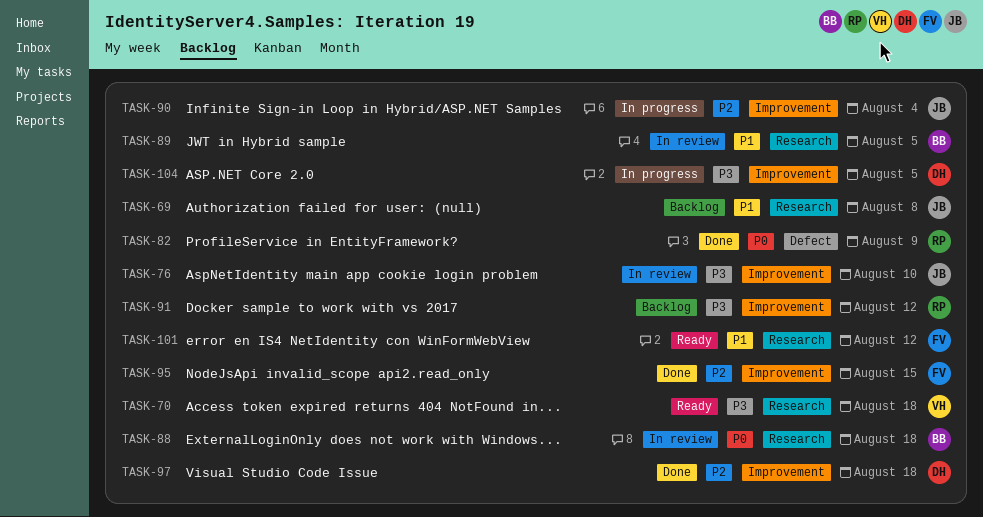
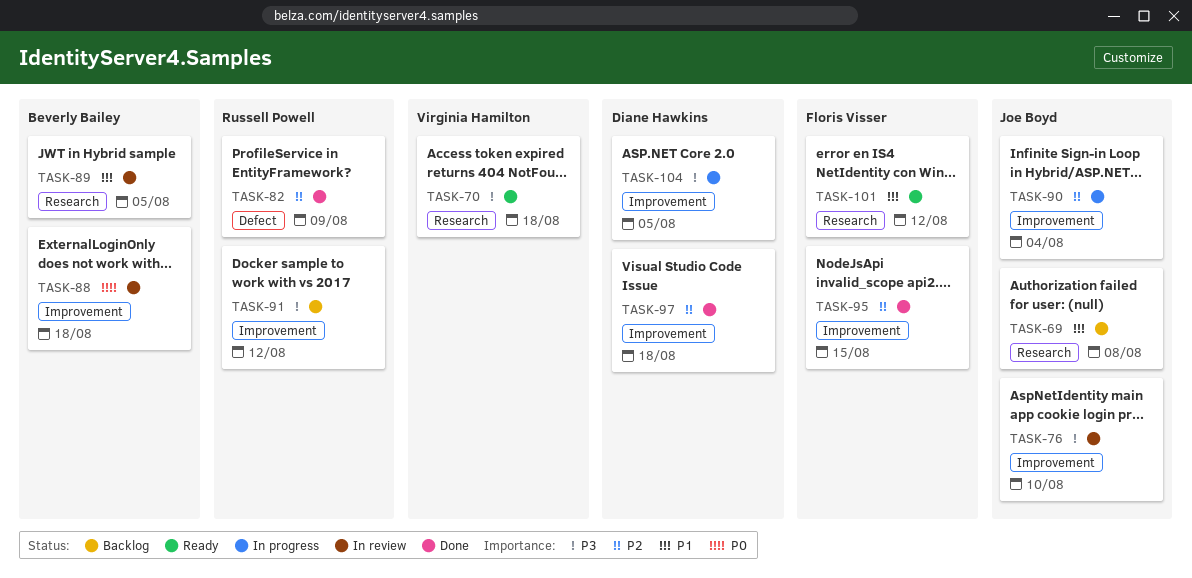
TASK-82, priority: P0 -> P2
TASK-88, label: Research -> Improvement

